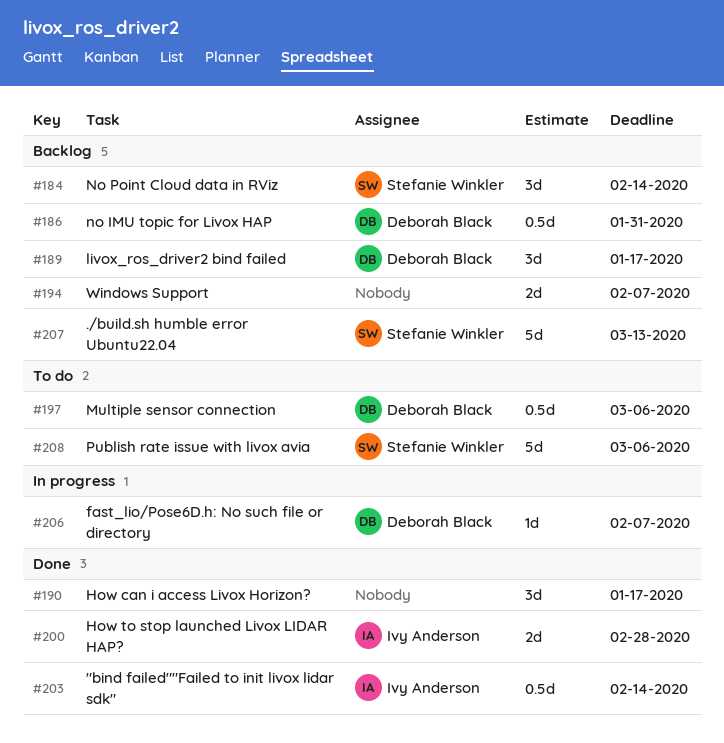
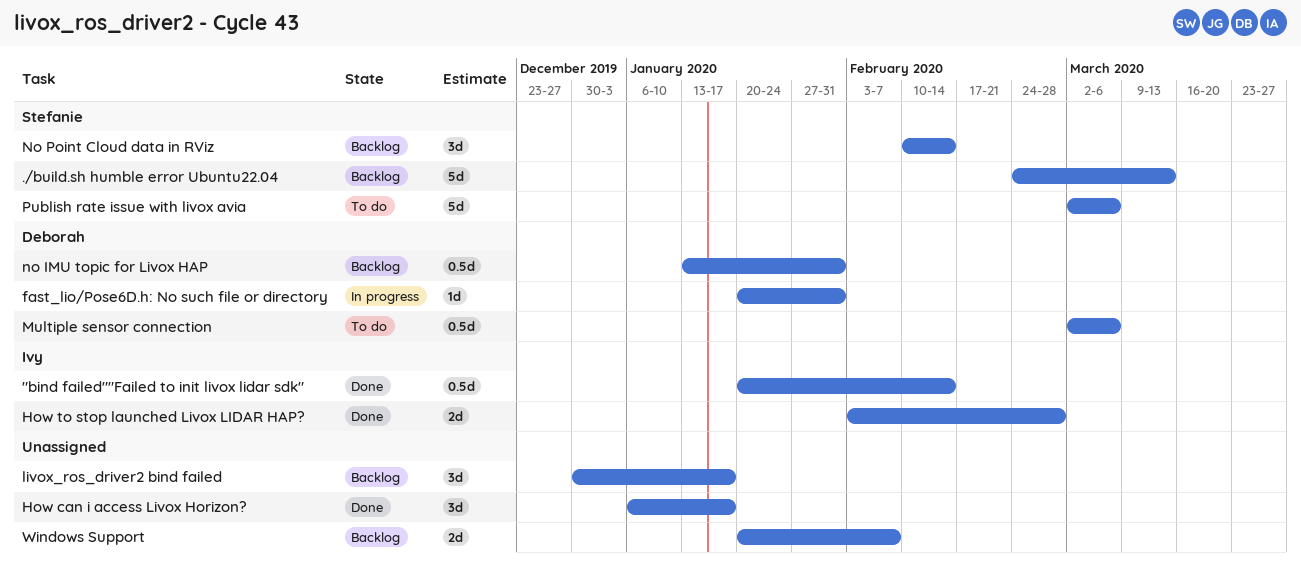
fast_lio/Pose6D.h: No such file or directory, due: Feb 7 -> Jan 31
livox_ros_driver2 bind failed, owner: Deborah Black -> none

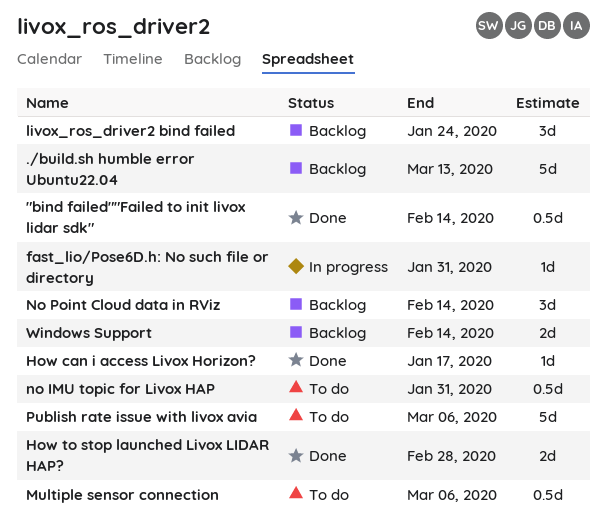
How can i access Livox Horizon?, estimate: 3d -> 1d
livox_ros_driver2 bind failed, due: Jan 17 -> Jan 24
no IMU topic for Livox HAP, status: Backlog -> To do
Windows Support, due: Feb 7 -> Feb 14

